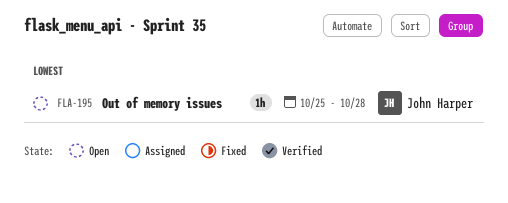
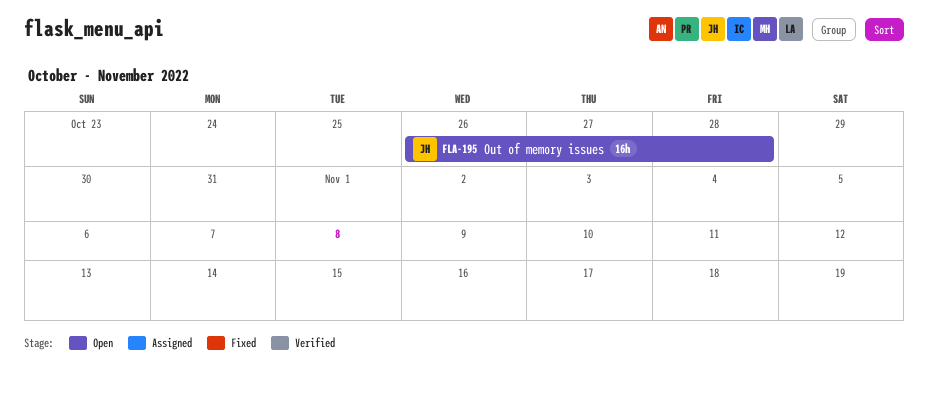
FLA-195, estimate: 1h -> 16h
FLA-195, start: Oct 25 -> Oct 26

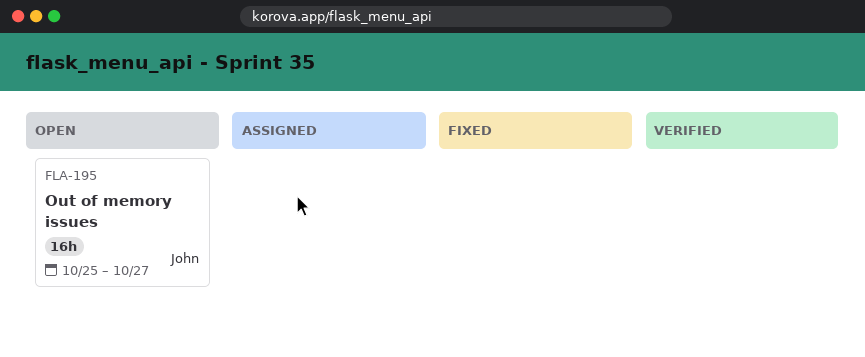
FLA-195, start: Oct 26 -> Oct 25
FLA-195, due: Oct 28 -> Oct 27

